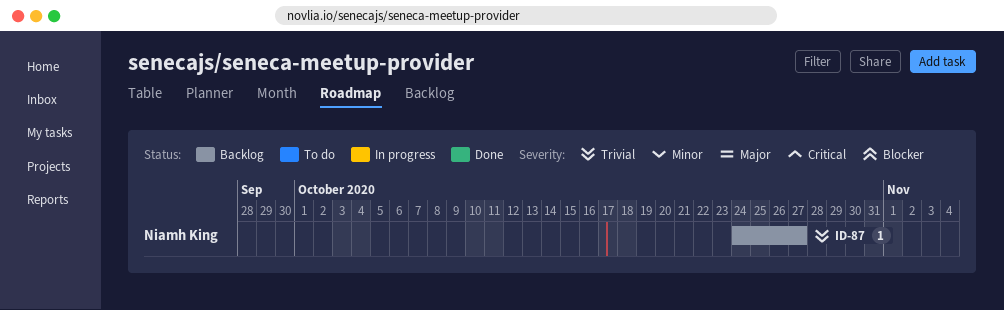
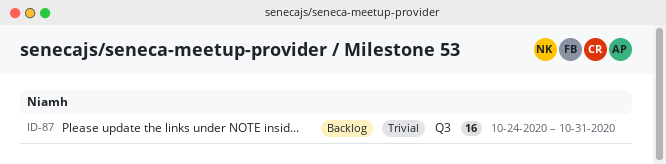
ID-87, estimate: 1 -> 16
ID-87, due: Oct 27 -> Oct 31

